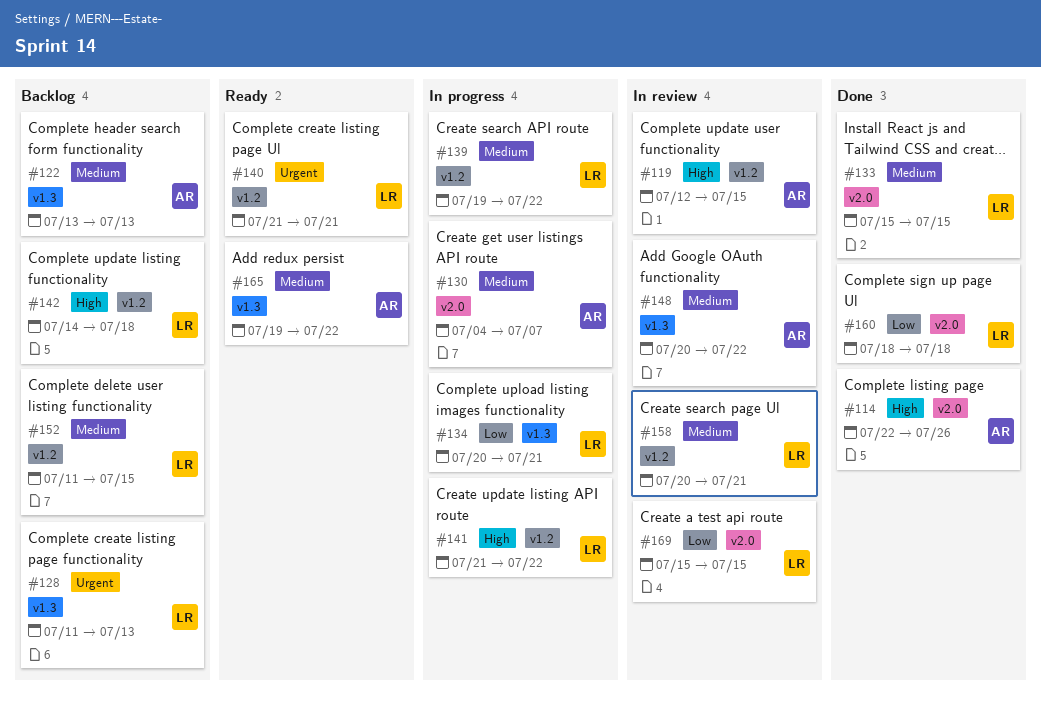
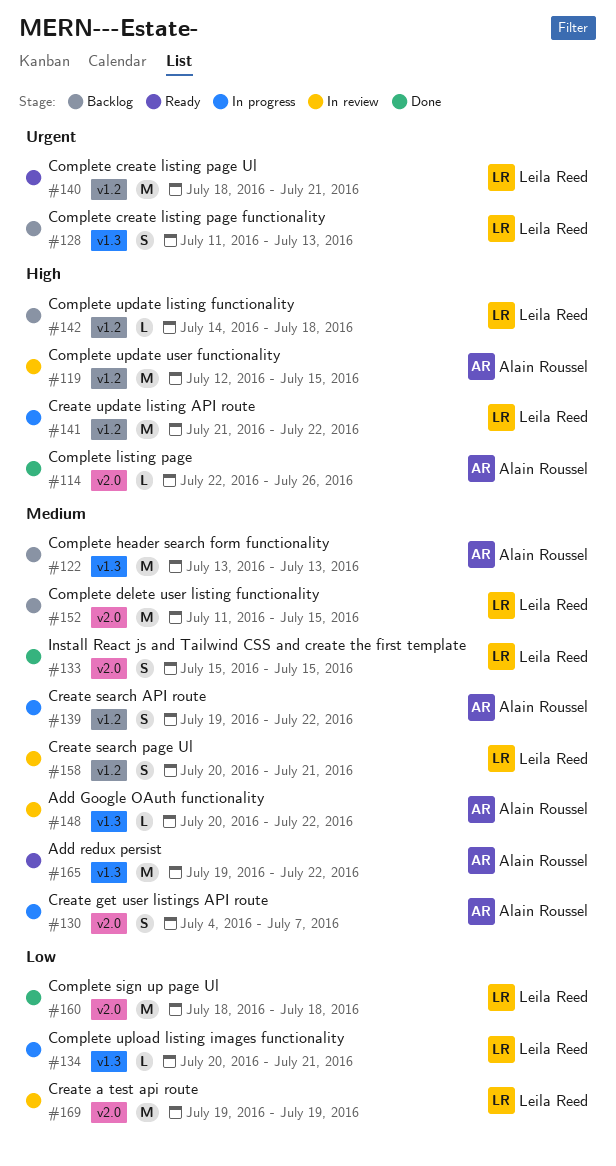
#139, owner: Leila Reed -> Alain Roussel
#140, start: Jul 21 -> Jul 18
#152, label: v1.2 -> v2.0
#169, start: Jul 15 -> Jul 19
#169, due: Jul 15 -> Jul 19

